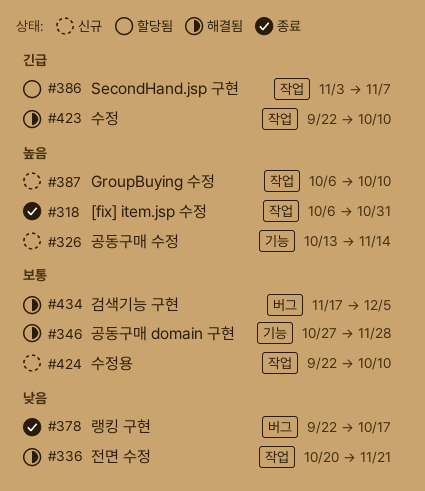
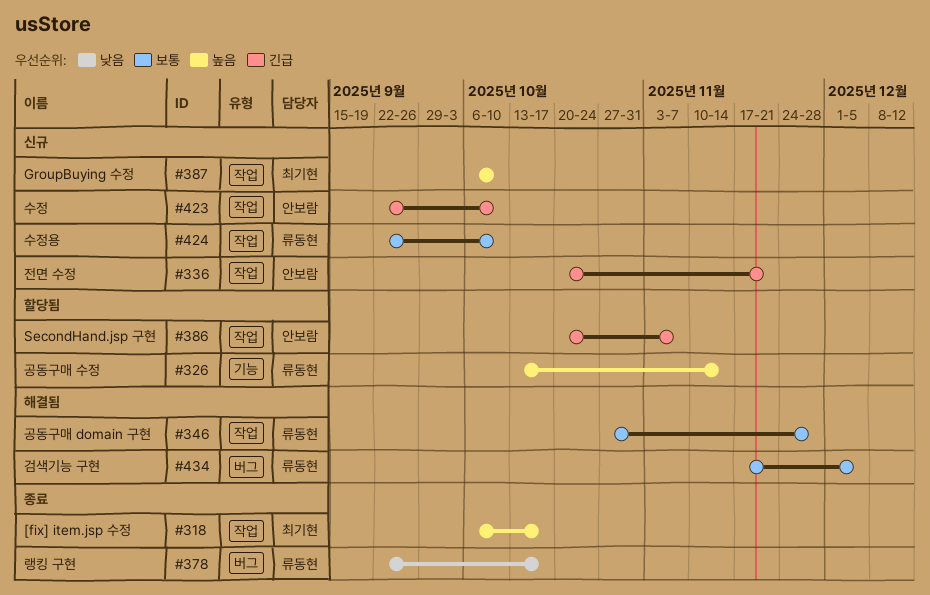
#318, due: Oct 31 -> Oct 17
#326, status: 신규 -> 할당됨
#336, status: 해결됨 -> 신규
#336, priority: 낮음 -> 긴급
#346, label: 기능 -> 작업
#386, start: Nov 3 -> Oct 20
#423, status: 해결됨 -> 신규

